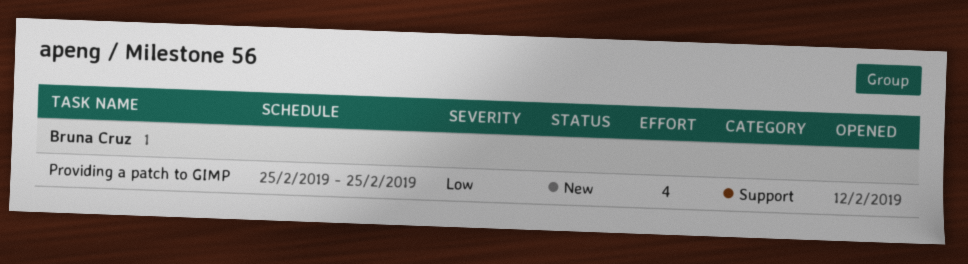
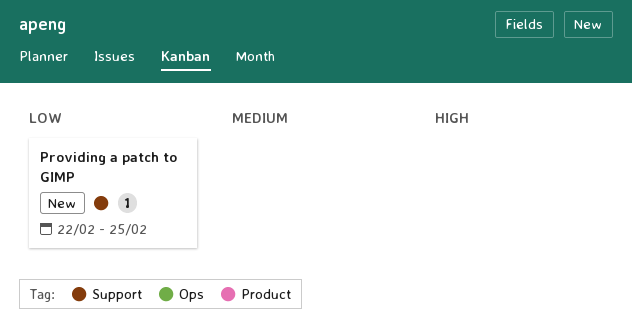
Providing a patch to GIMP, estimate: 4 -> 1
Providing a patch to GIMP, start: Feb 25 -> Feb 22

